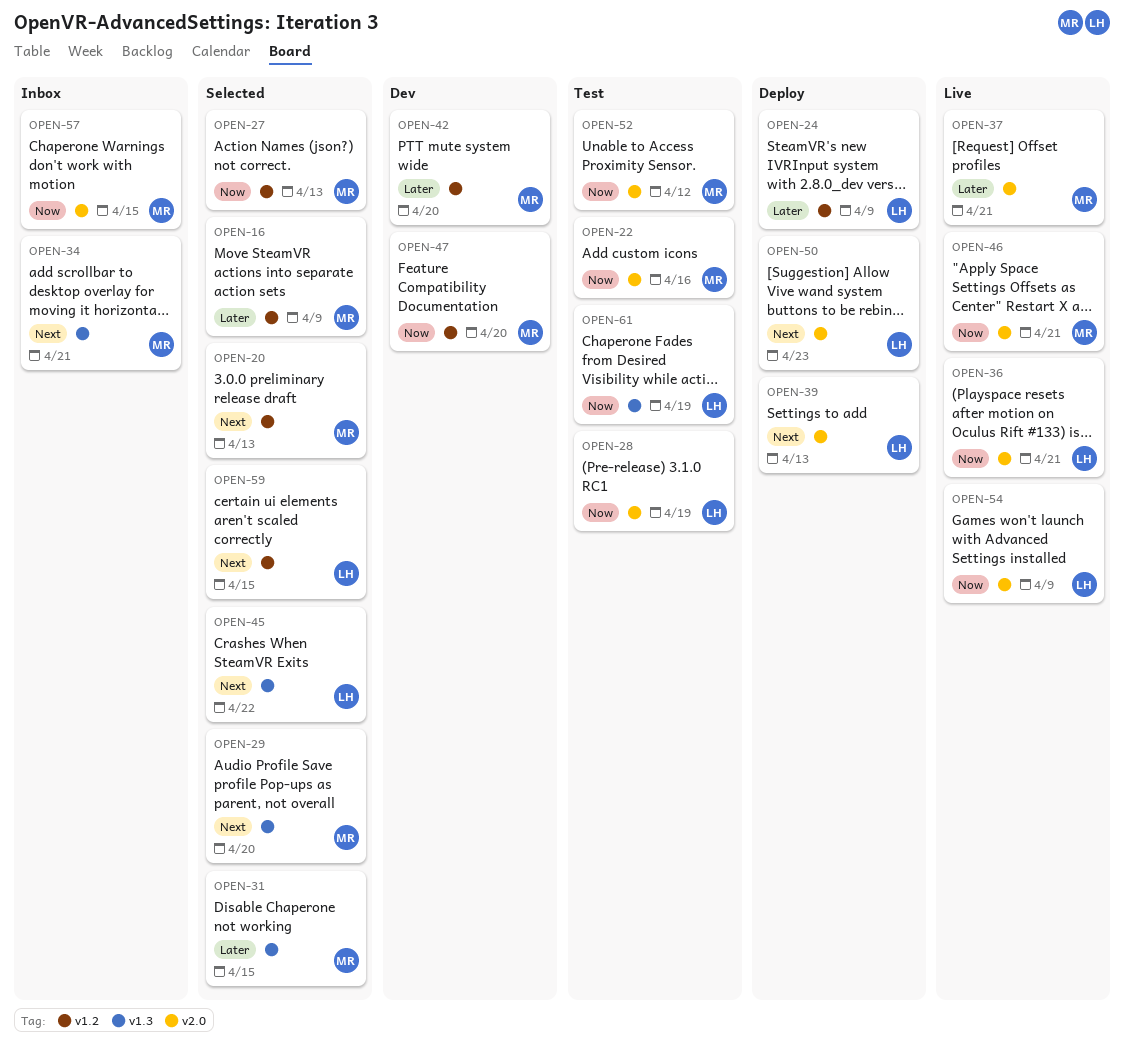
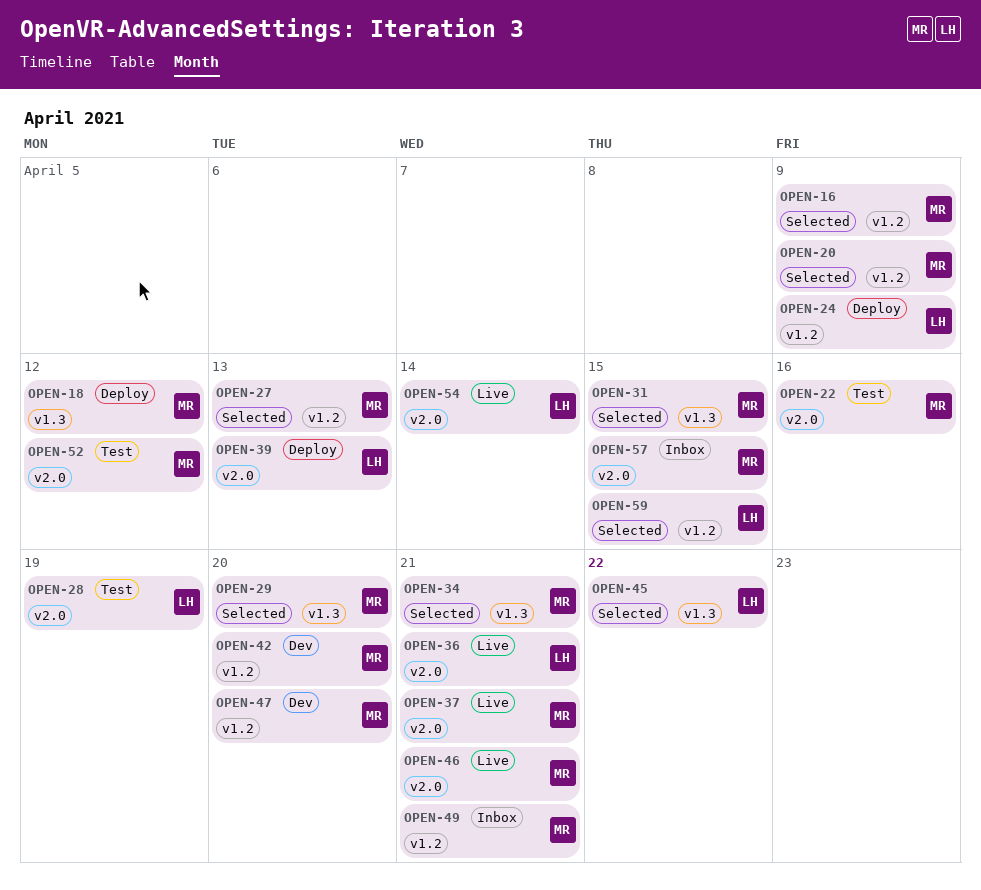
OPEN-18: none -> present
OPEN-20, due: Apr 13 -> Apr 9
OPEN-34, status: Inbox -> Selected
OPEN-49: none -> present
OPEN-50: present -> none
OPEN-54, due: Apr 9 -> Apr 14
OPEN-61: present -> none

